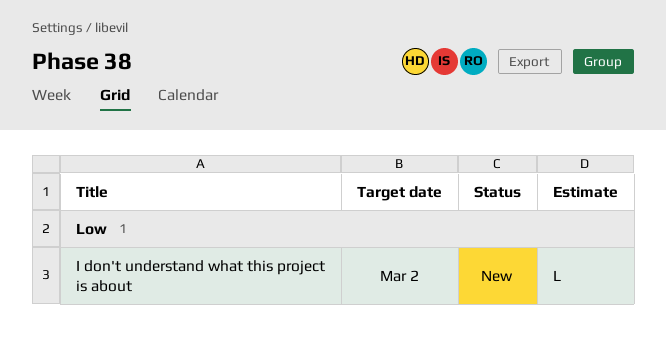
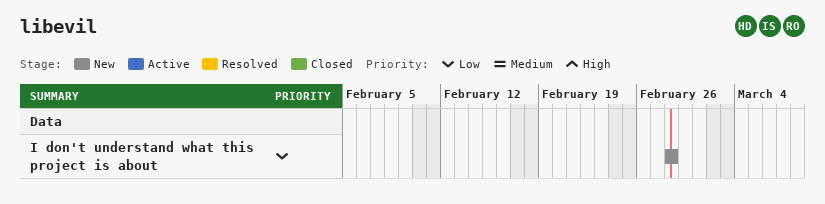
I don't understand what this project is about, due: Mar 2 -> Feb 28

